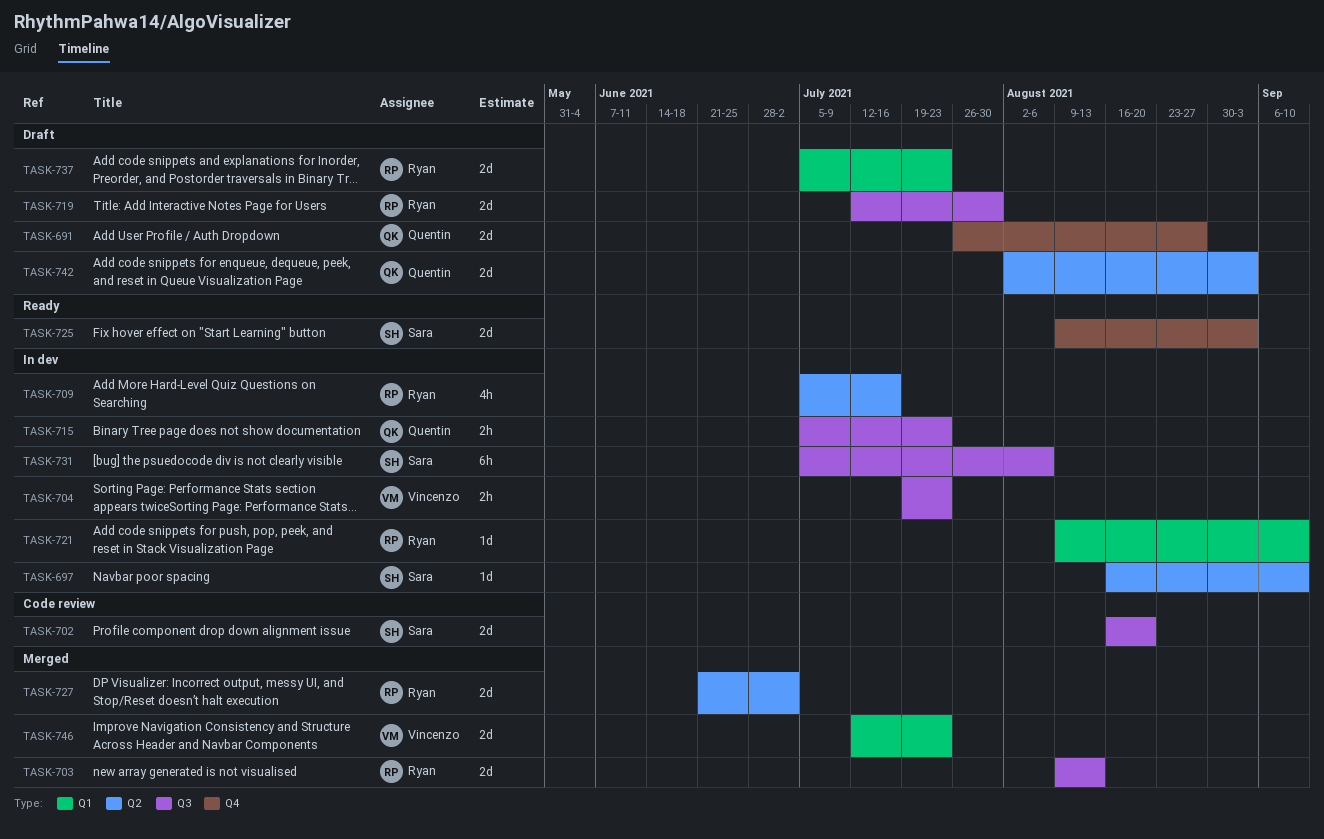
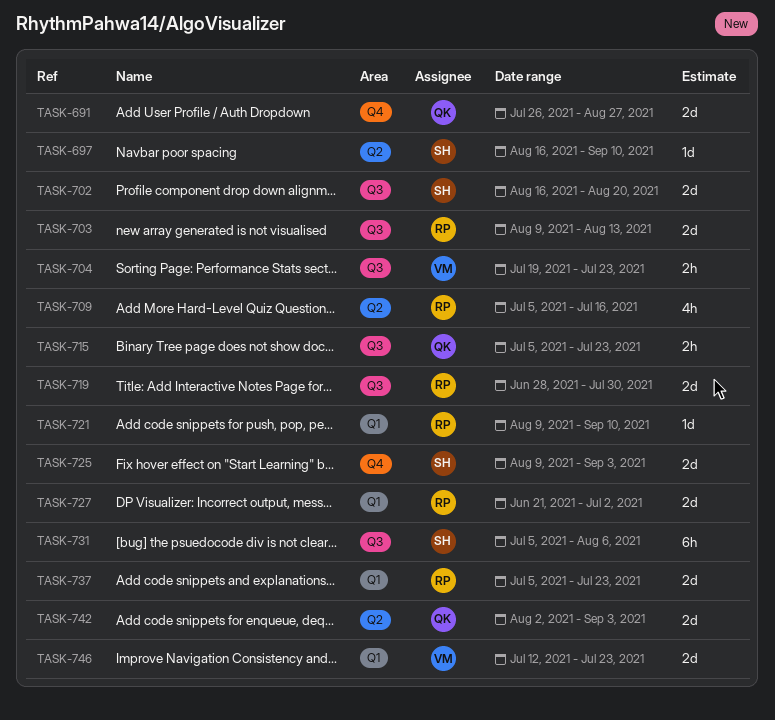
TASK-719, start: Jul 12 -> Jun 28
TASK-727, label: Q2 -> Q1

